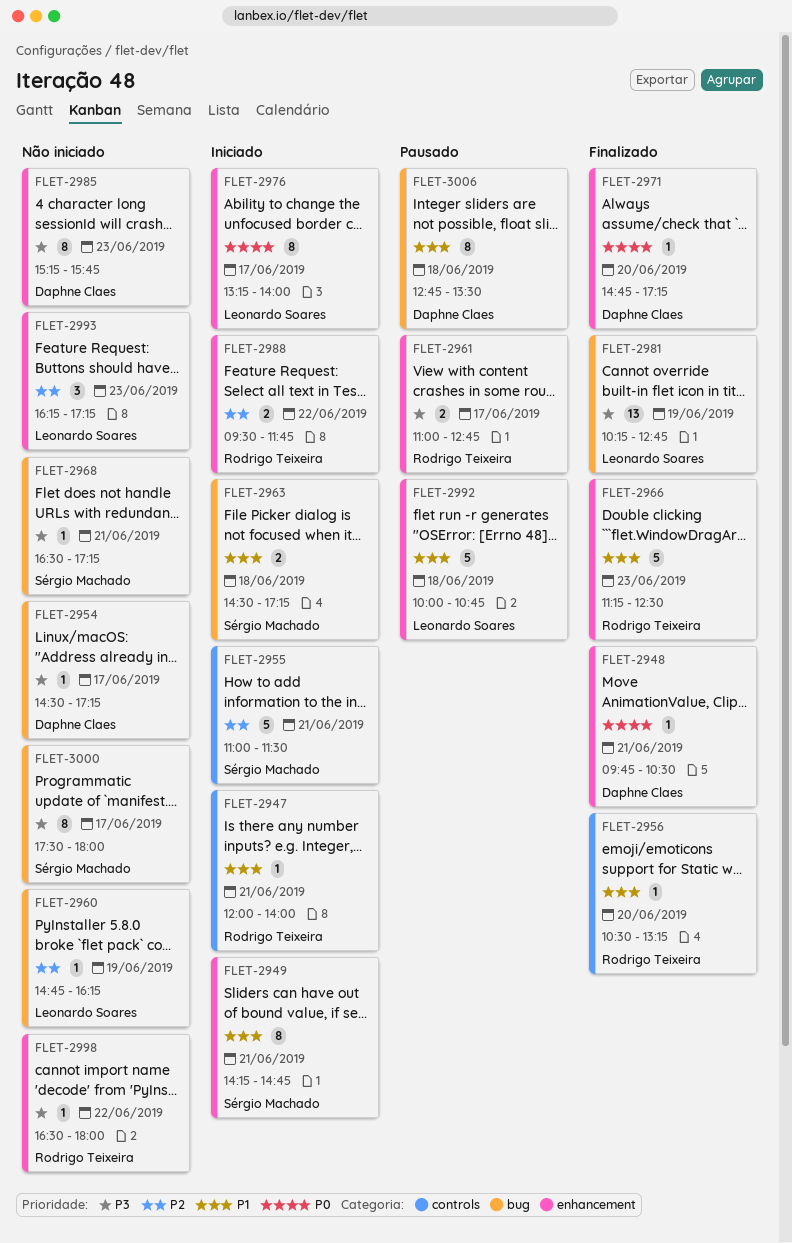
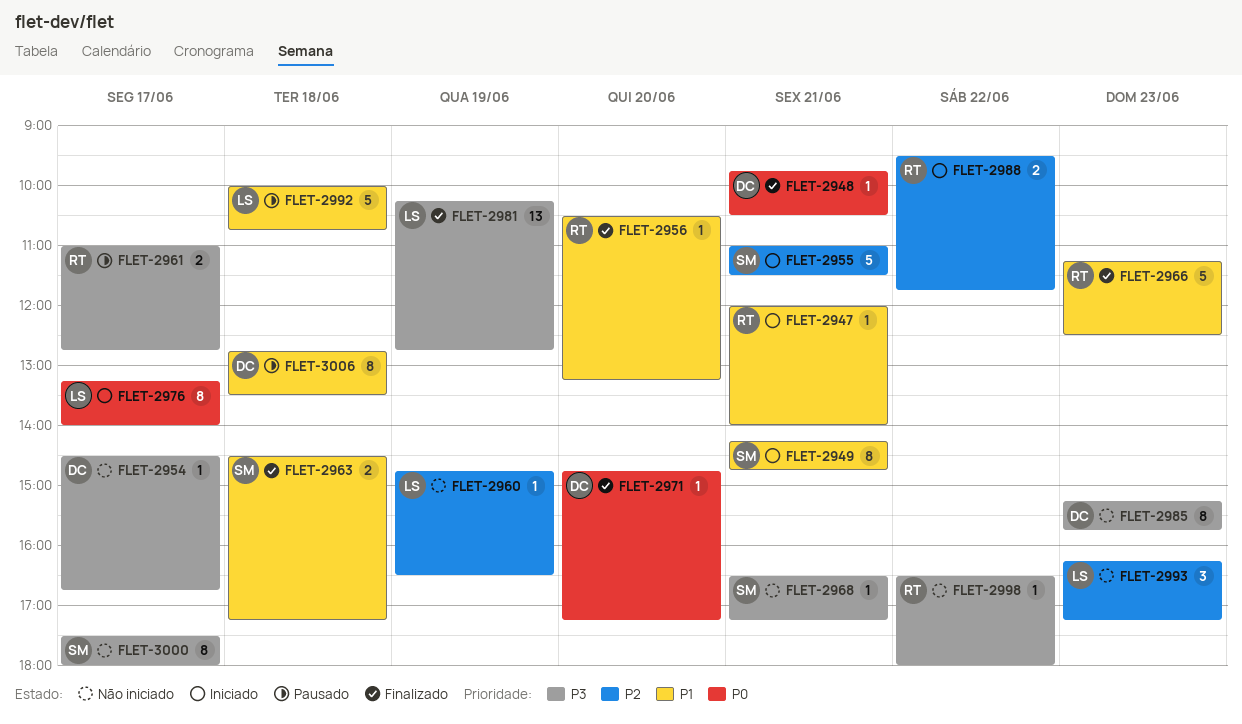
FLET-2954, ends: 17:15 -> 16:45
FLET-2960, ends: 16:15 -> 16:30
FLET-2963, status: Iniciado -> Finalizado

